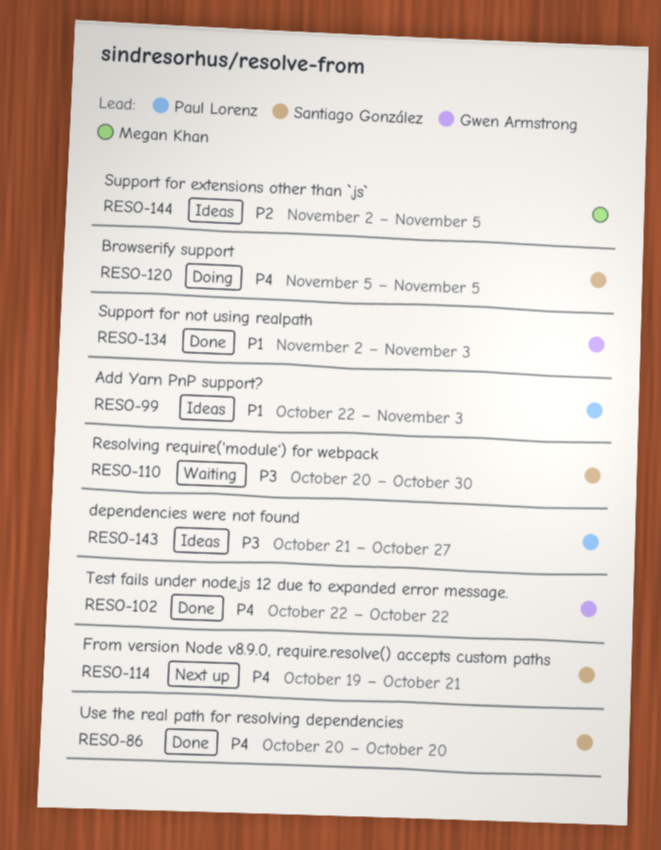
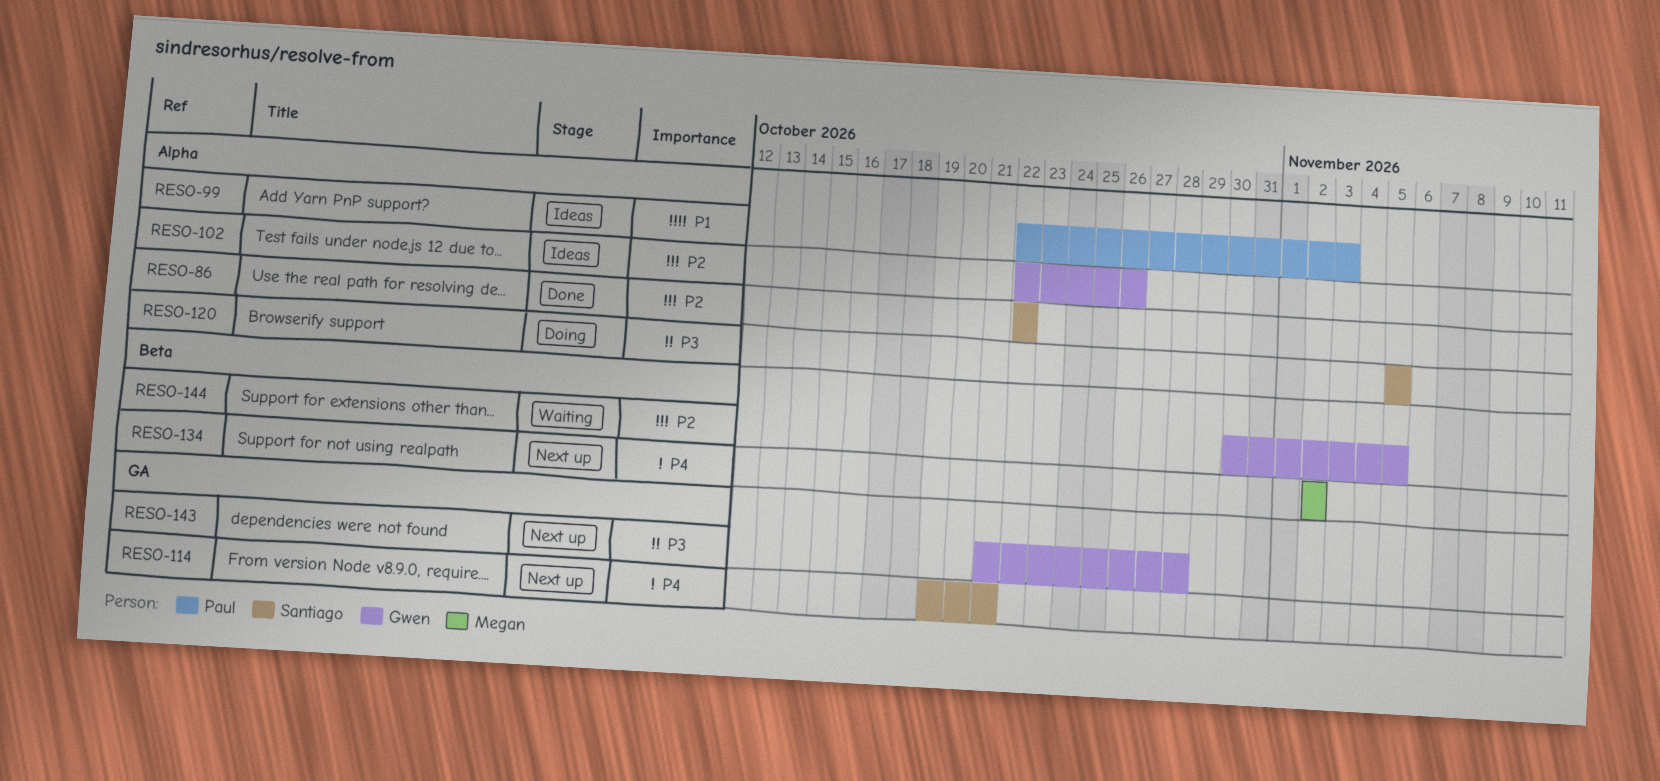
RESO-86, priority: P4 -> P2
RESO-86, start: Oct 20 -> Oct 22
RESO-86, due: Oct 20 -> Oct 22
RESO-102, status: Done -> Ideas
RESO-102, priority: P4 -> P2
RESO-102, due: Oct 22 -> Oct 26
RESO-110: present -> none
RESO-120, priority: P4 -> P3
RESO-134, status: Done -> Next up
RESO-134, owner: Gwen Armstrong -> Megan Khan
RESO-134, priority: P1 -> P4
RESO-134, due: Nov 3 -> Nov 2
RESO-143, status: Ideas -> Next up
RESO-143, owner: Paul Lorenz -> Gwen Armstrong
RESO-143, due: Oct 27 -> Oct 28
RESO-144, status: Ideas -> Waiting
RESO-144, owner: Megan Khan -> Gwen Armstrong
RESO-144, start: Nov 2 -> Oct 30

